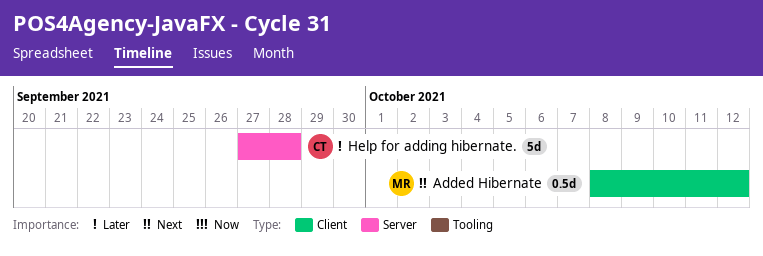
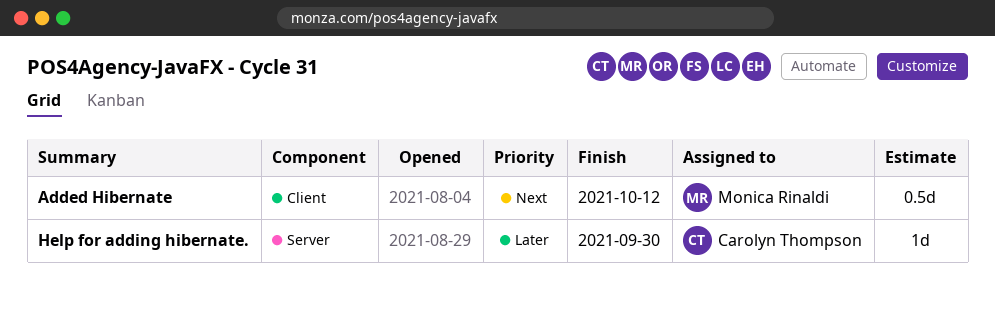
Help for adding hibernate., estimate: 5d -> 1d
Help for adding hibernate., due: Sep 28 -> Sep 30

